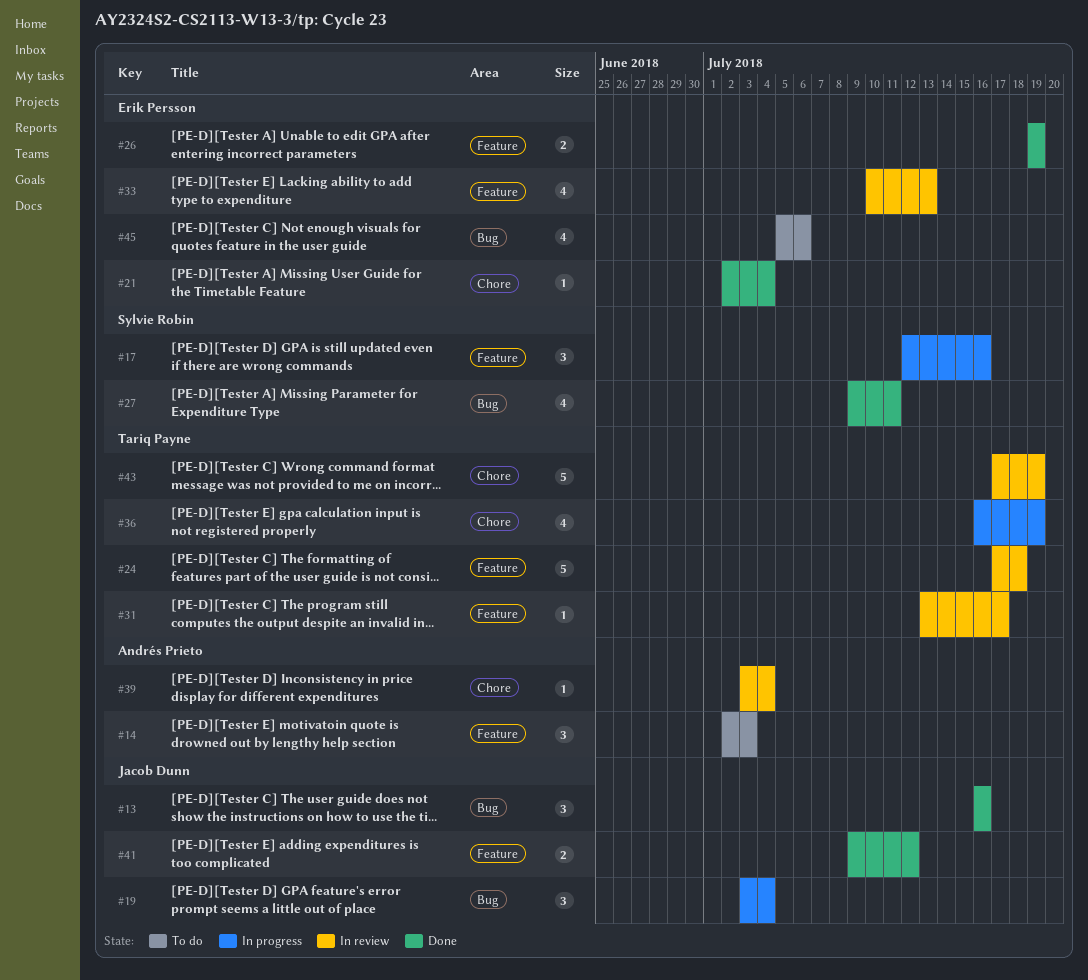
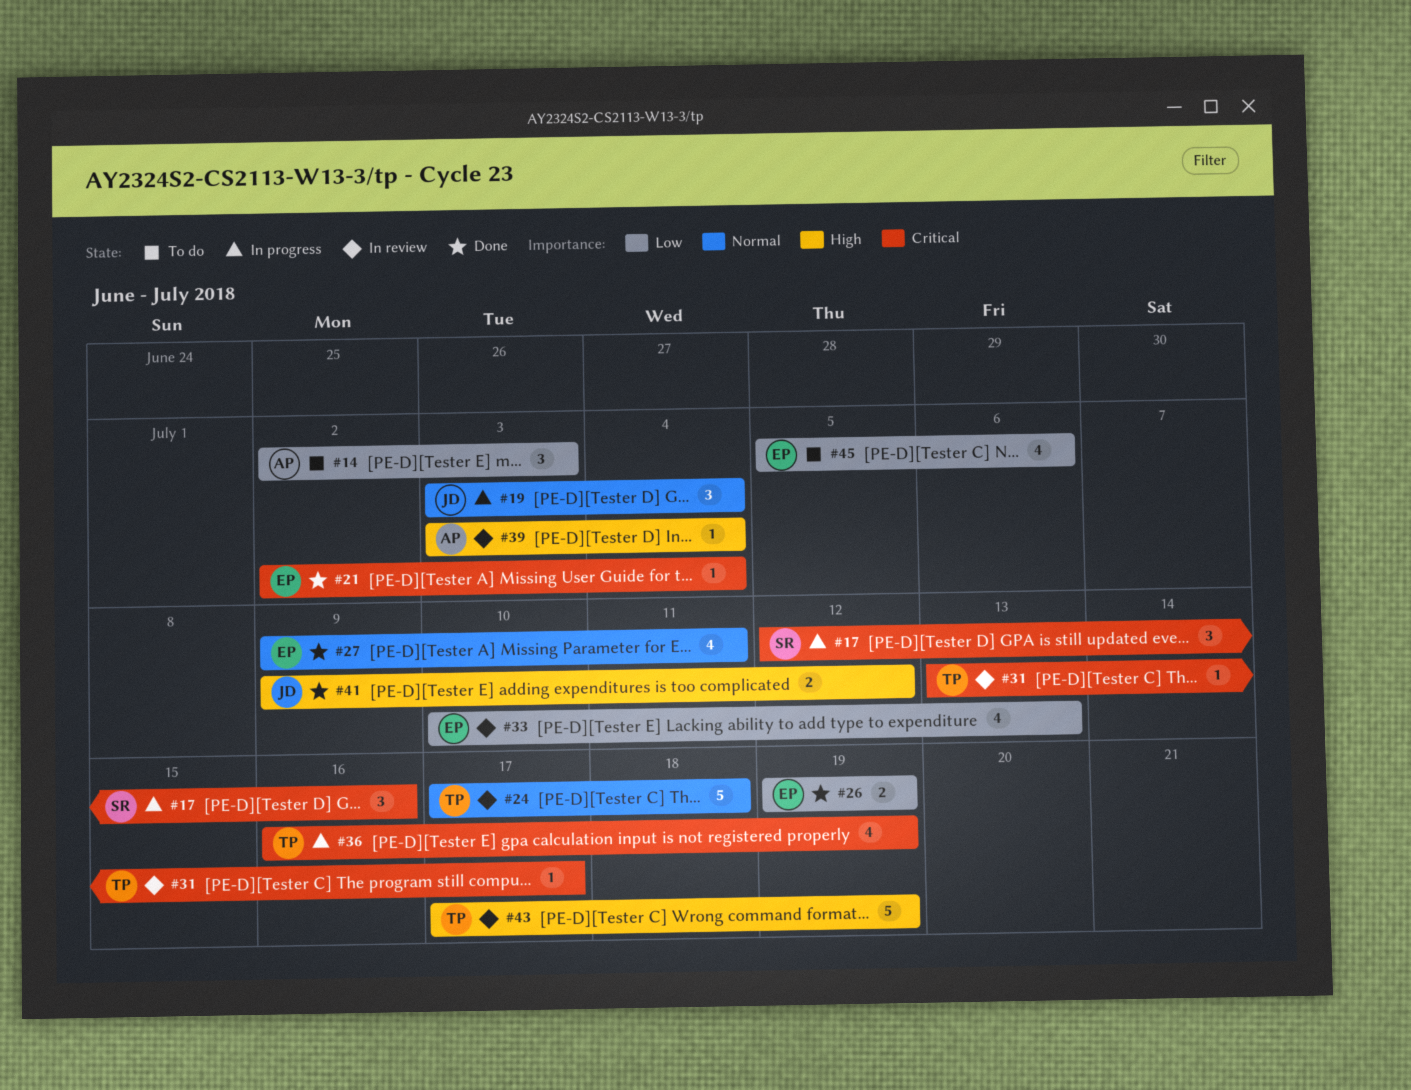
#13: present -> none
#27, owner: Sylvie Robin -> Erik Persson

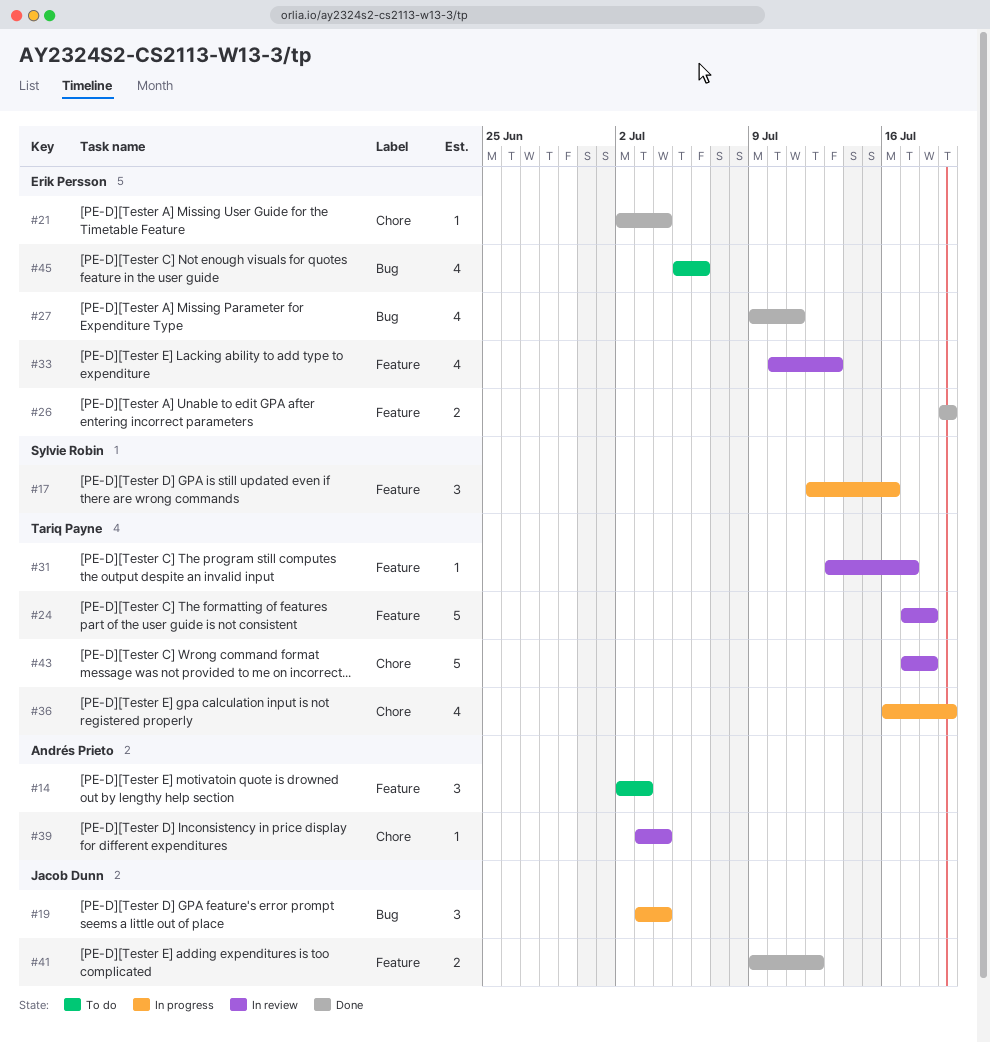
#43, due: Jul 19 -> Jul 18

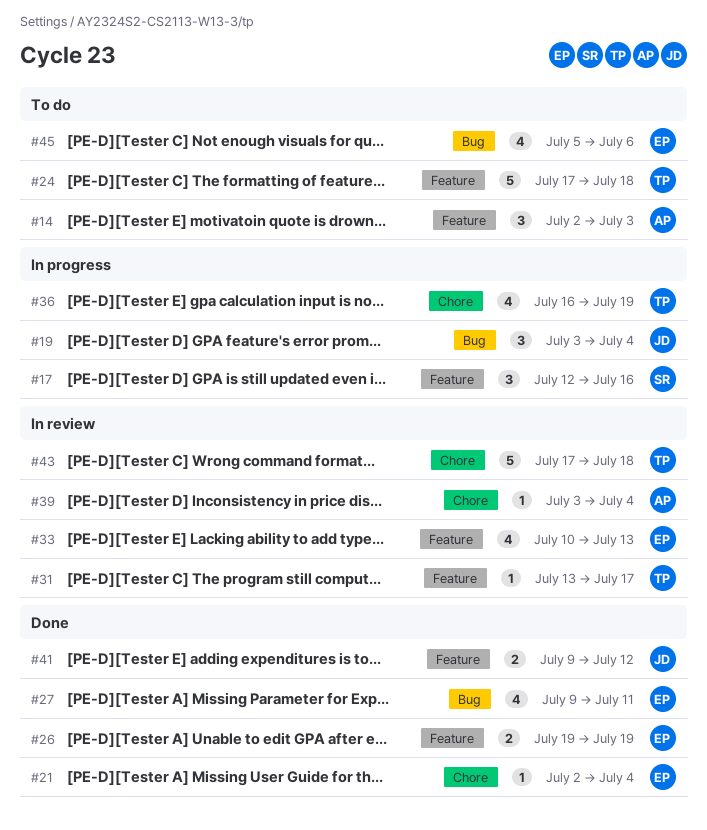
#24, status: In review -> To do

